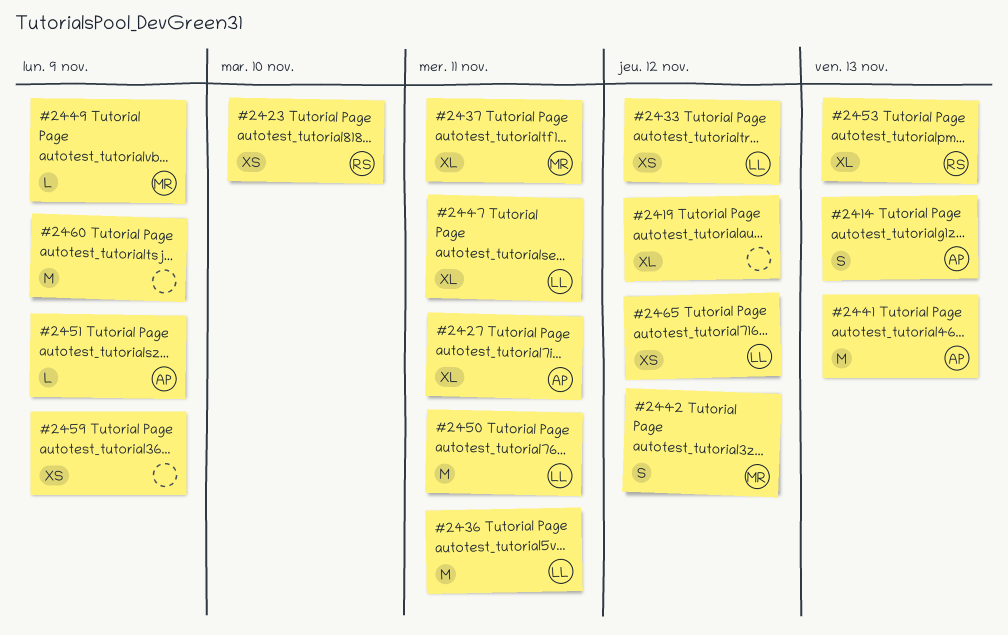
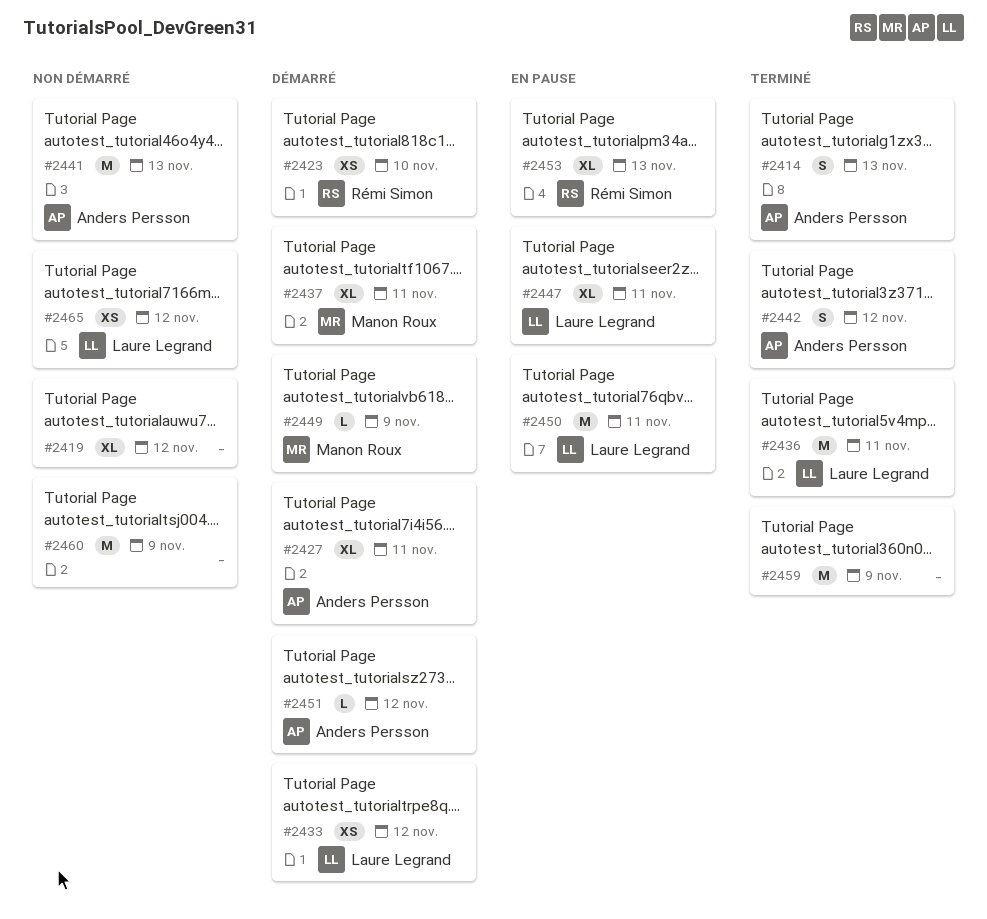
#2442, owner: Manon Roux -> Anders Persson
#2451, due: Nov 9 -> Nov 12
#2459, estimate: XS -> M

